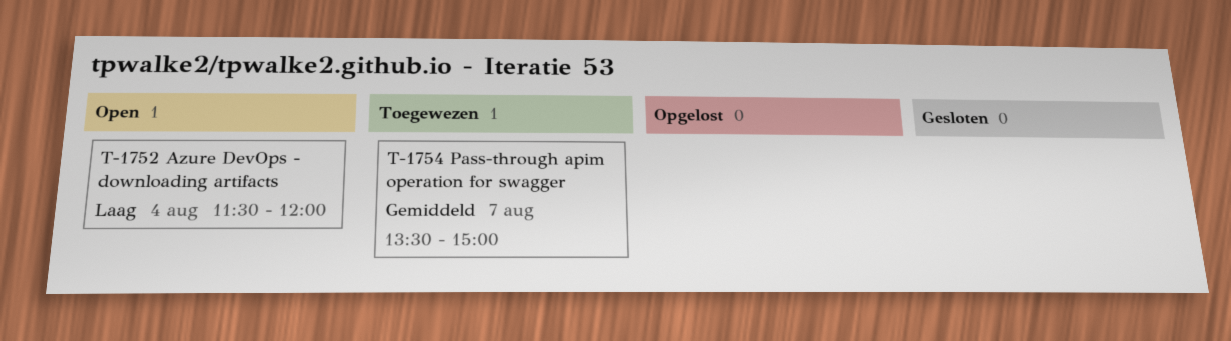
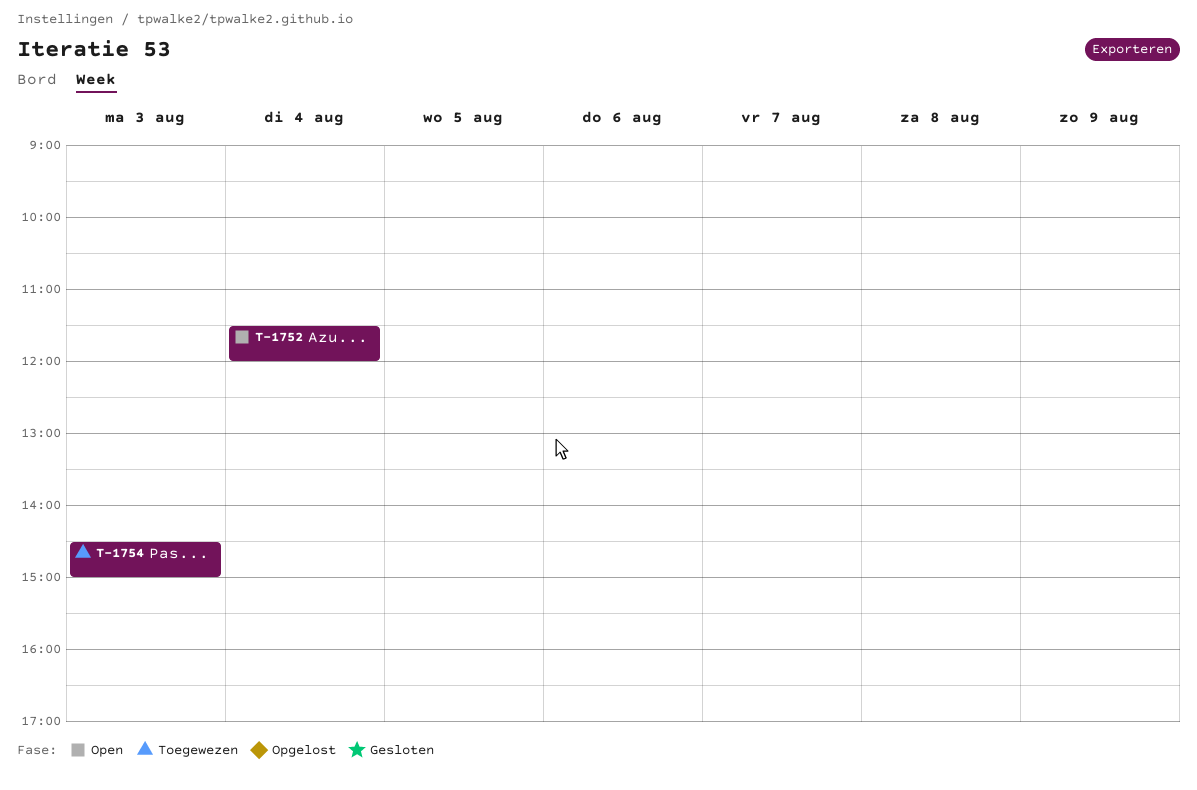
T-1754, day: Aug 7 -> Aug 3
T-1754, begins: 13:30 -> 14:30

